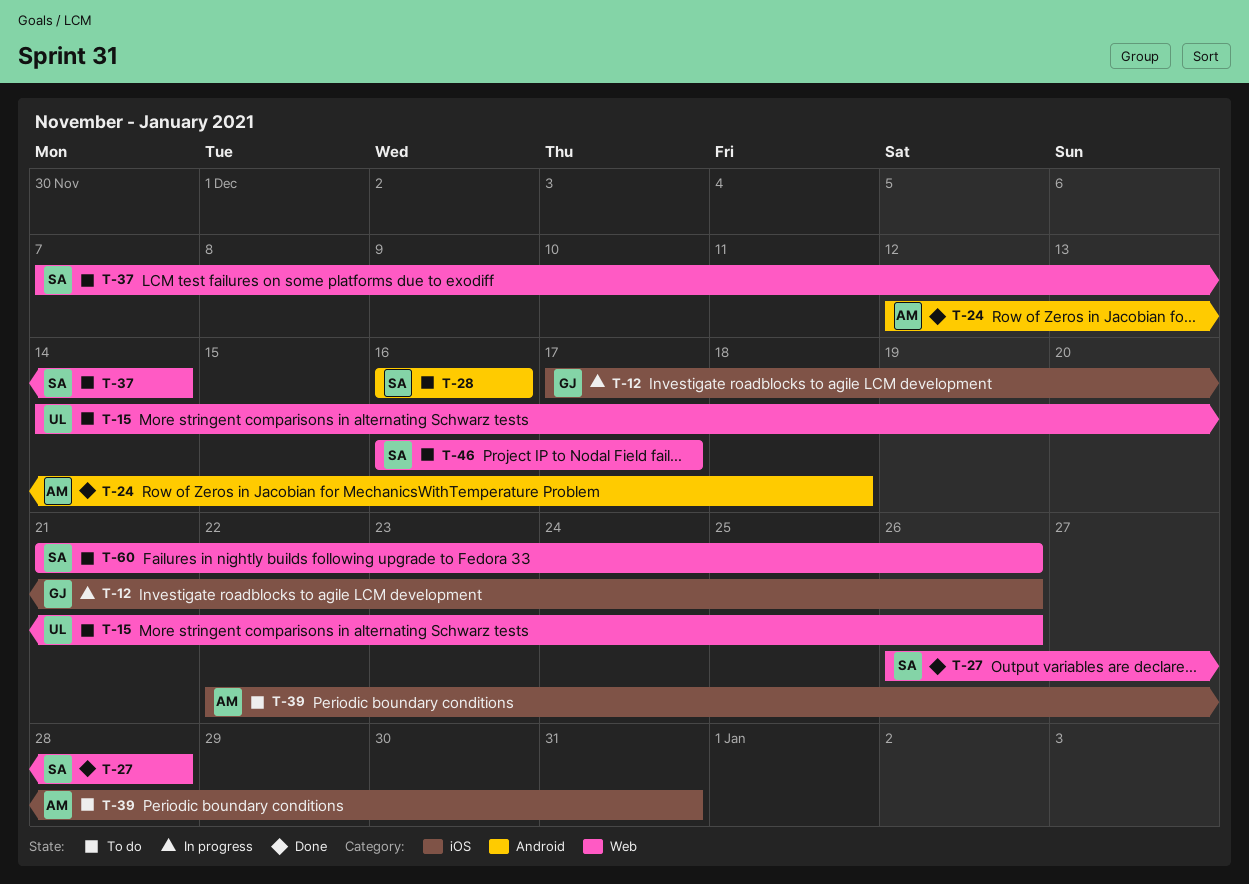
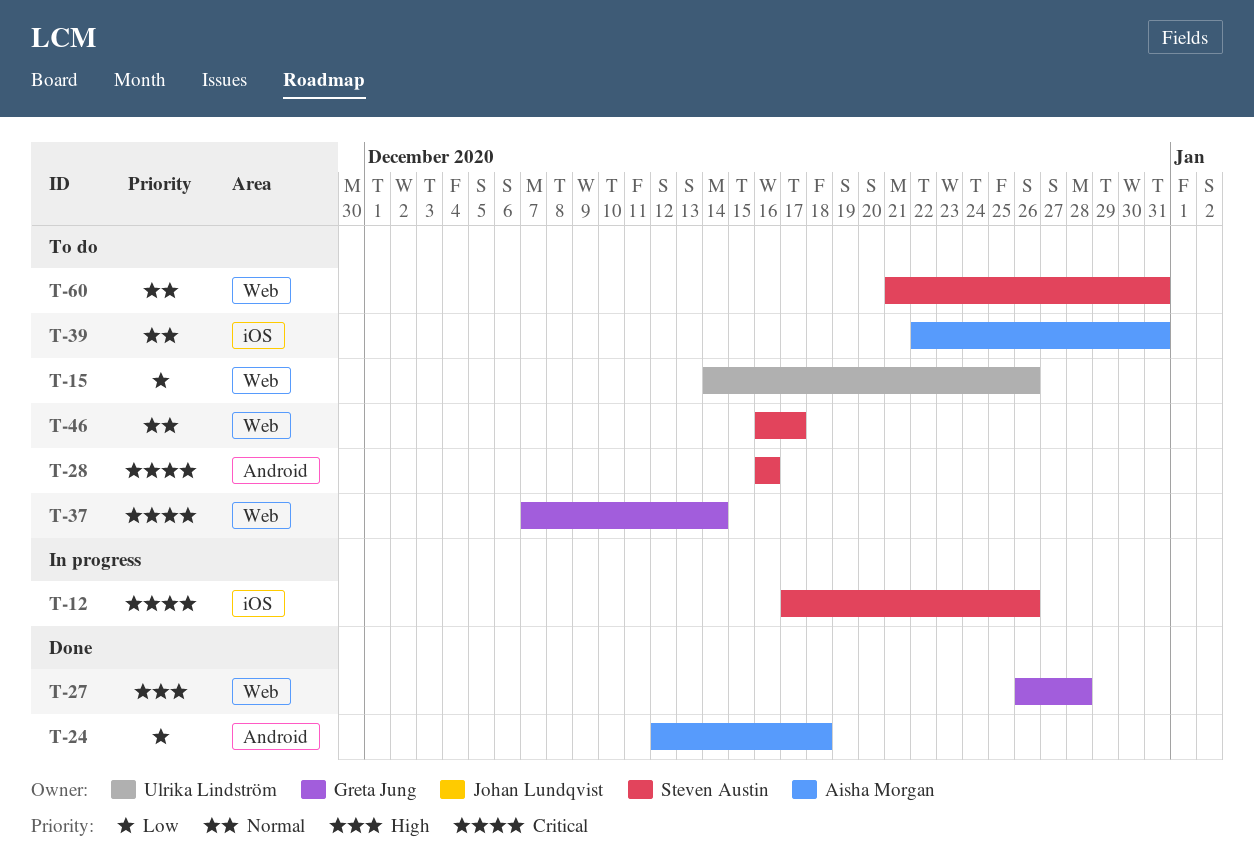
T-12, owner: Greta Jung -> Steven Austin
T-27, owner: Steven Austin -> Greta Jung
T-37, owner: Steven Austin -> Greta Jung
T-60, due: Dec 26 -> Dec 31

